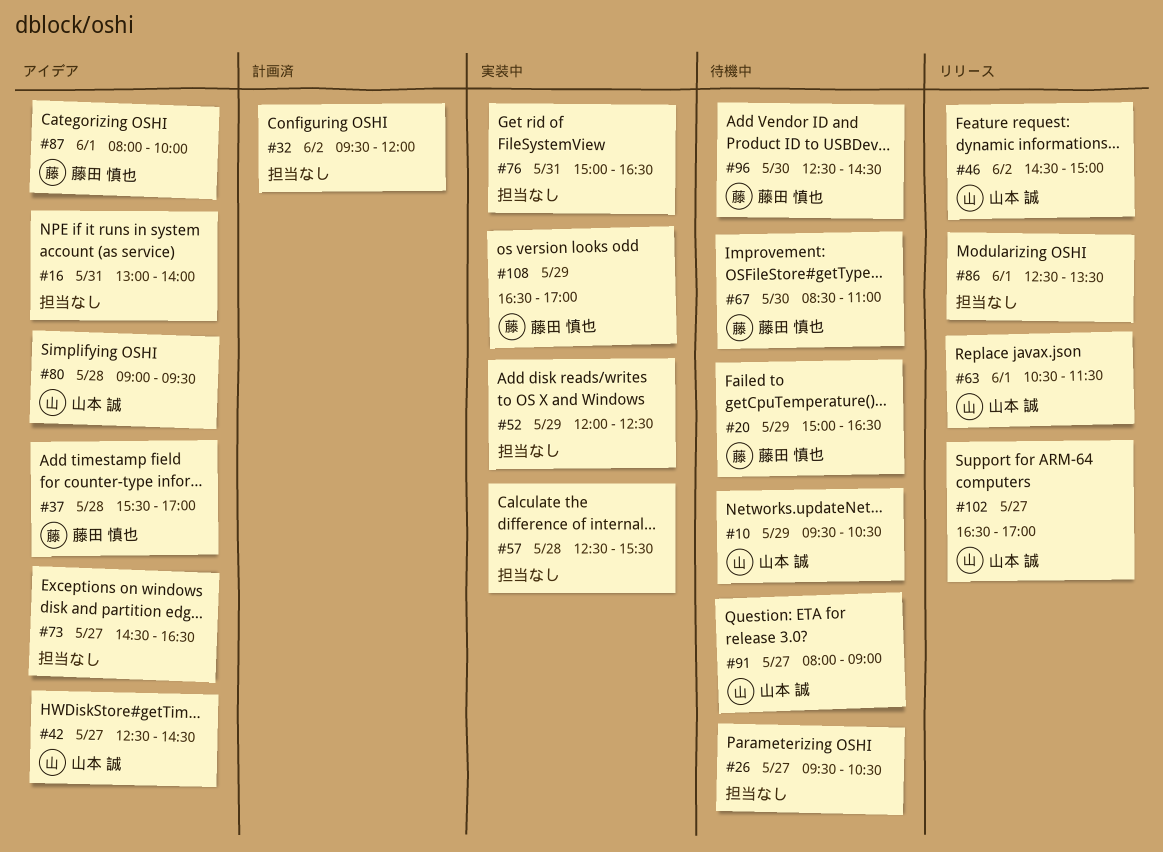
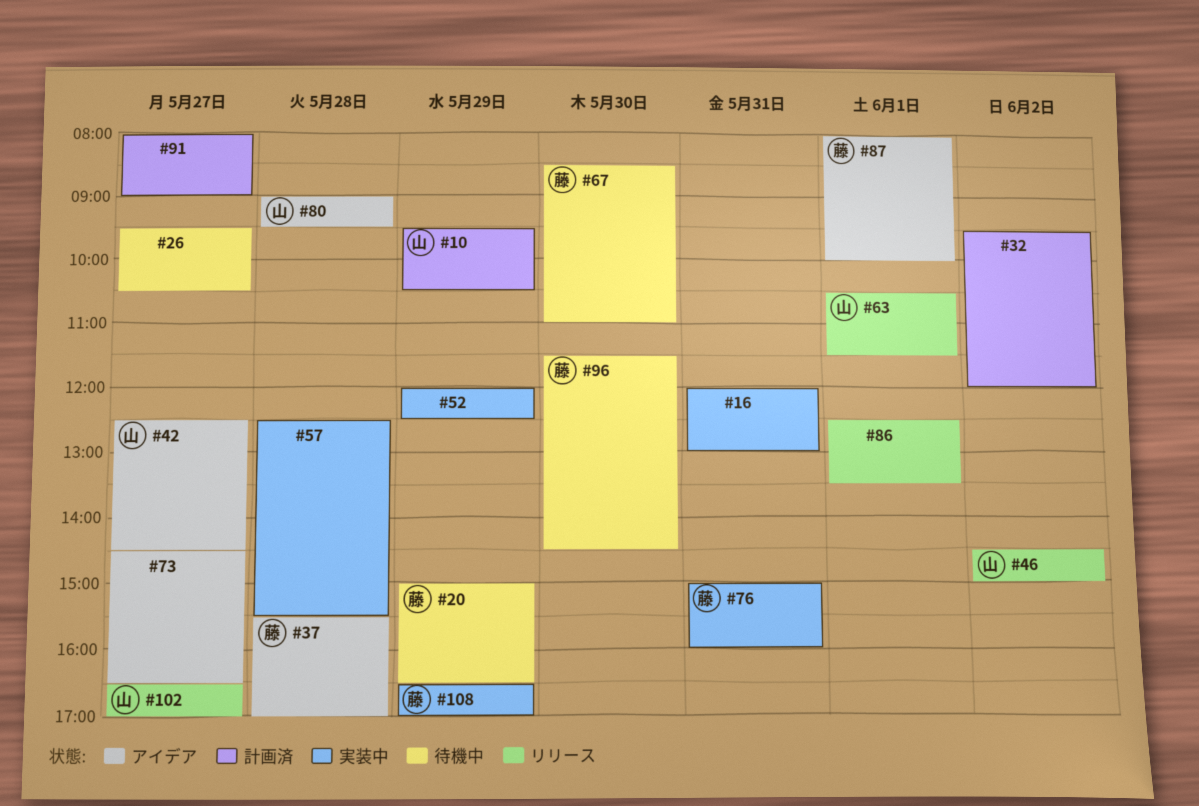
#10, status: 待機中 -> 計画済
#16, status: アイデア -> 実装中
#16, begins: 13:00 -> 12:00
#16, ends: 14:00 -> 13:00
#76, owner: none -> 藤田 慎也
#76, ends: 16:30 -> 16:00
#91, status: 待機中 -> 計画済
#91, owner: 山本 誠 -> none
#96, begins: 12:30 -> 11:30

